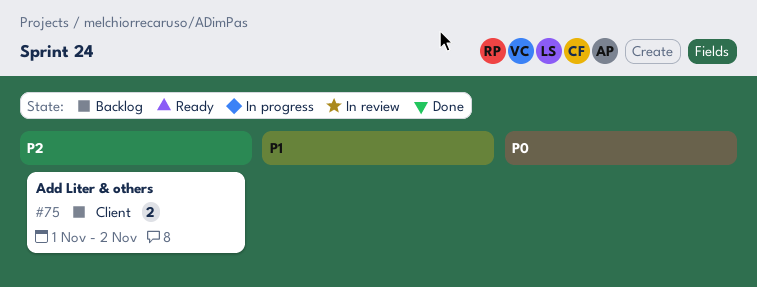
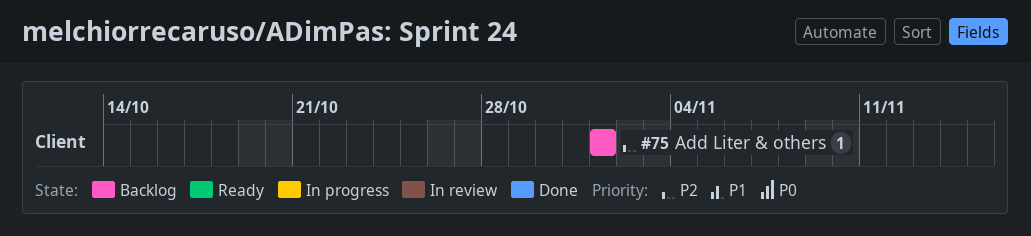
#75, estimate: 2 -> 1
#75, due: Nov 2 -> Nov 1

